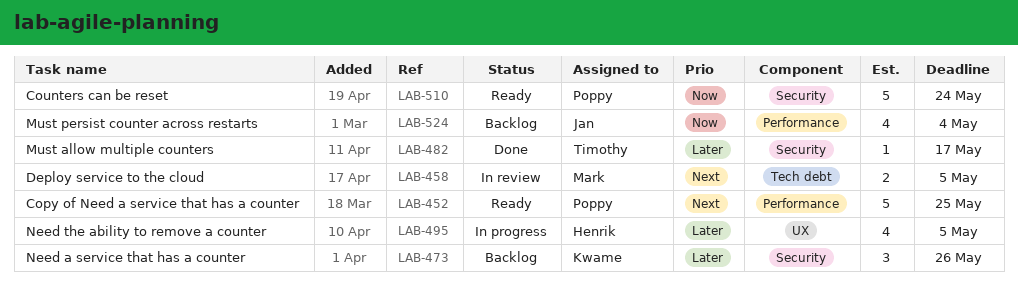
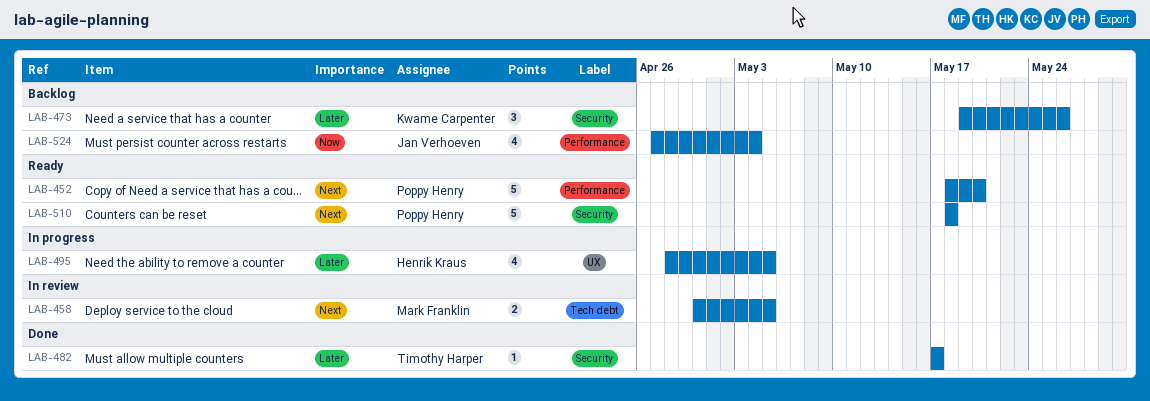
LAB-452, due: May 25 -> May 20
LAB-510, priority: Now -> Next
LAB-510, due: May 24 -> May 18

